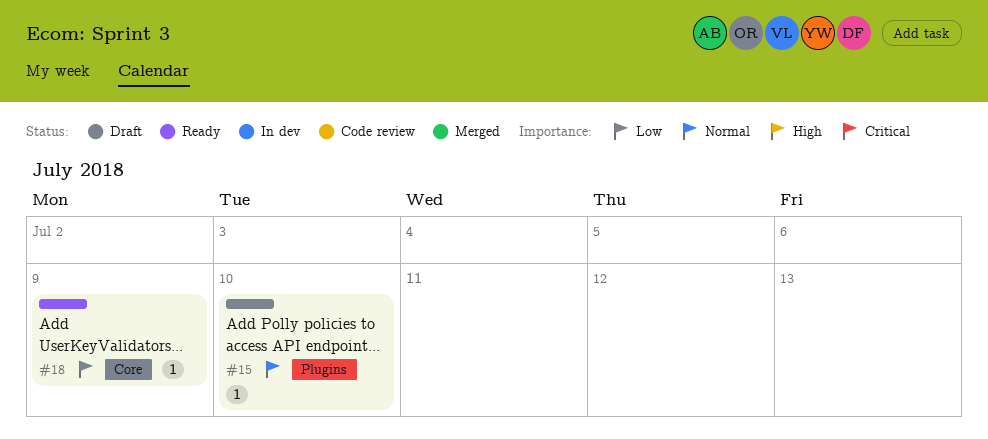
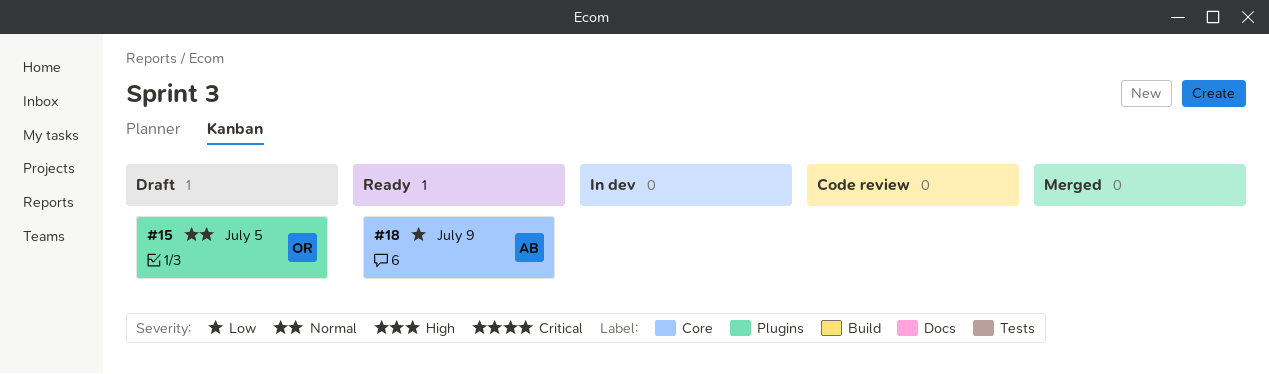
#15, due: Jul 10 -> Jul 5

